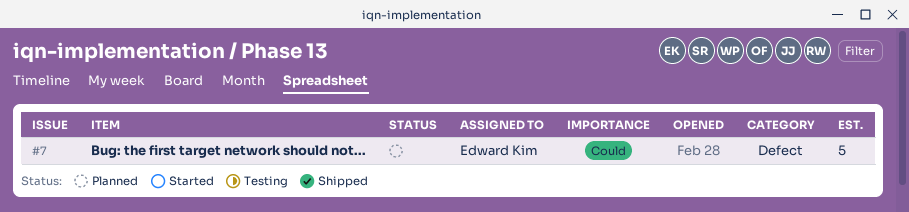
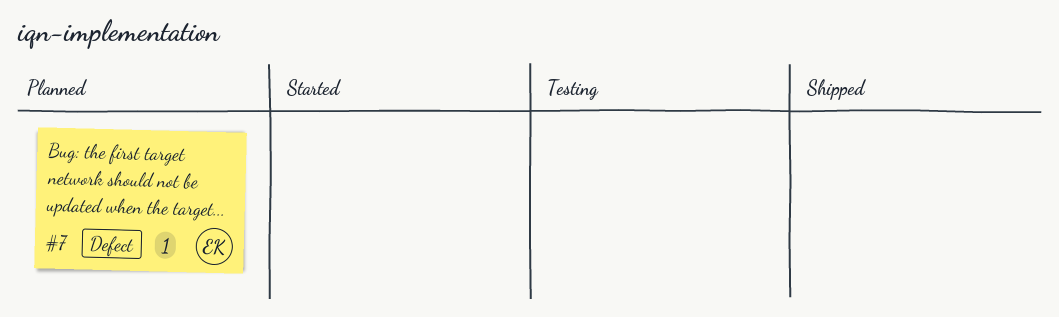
#7, estimate: 5 -> 1

